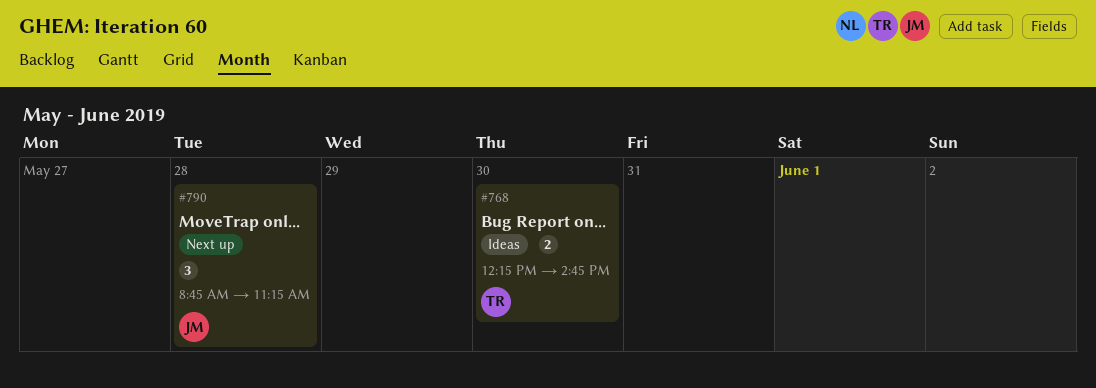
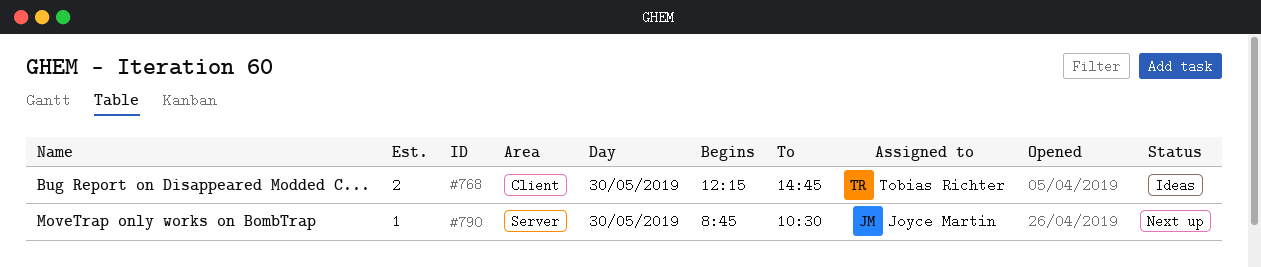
#790, estimate: 3 -> 1
#790, day: May 28 -> May 30
#790, ends: 11:15 -> 10:30

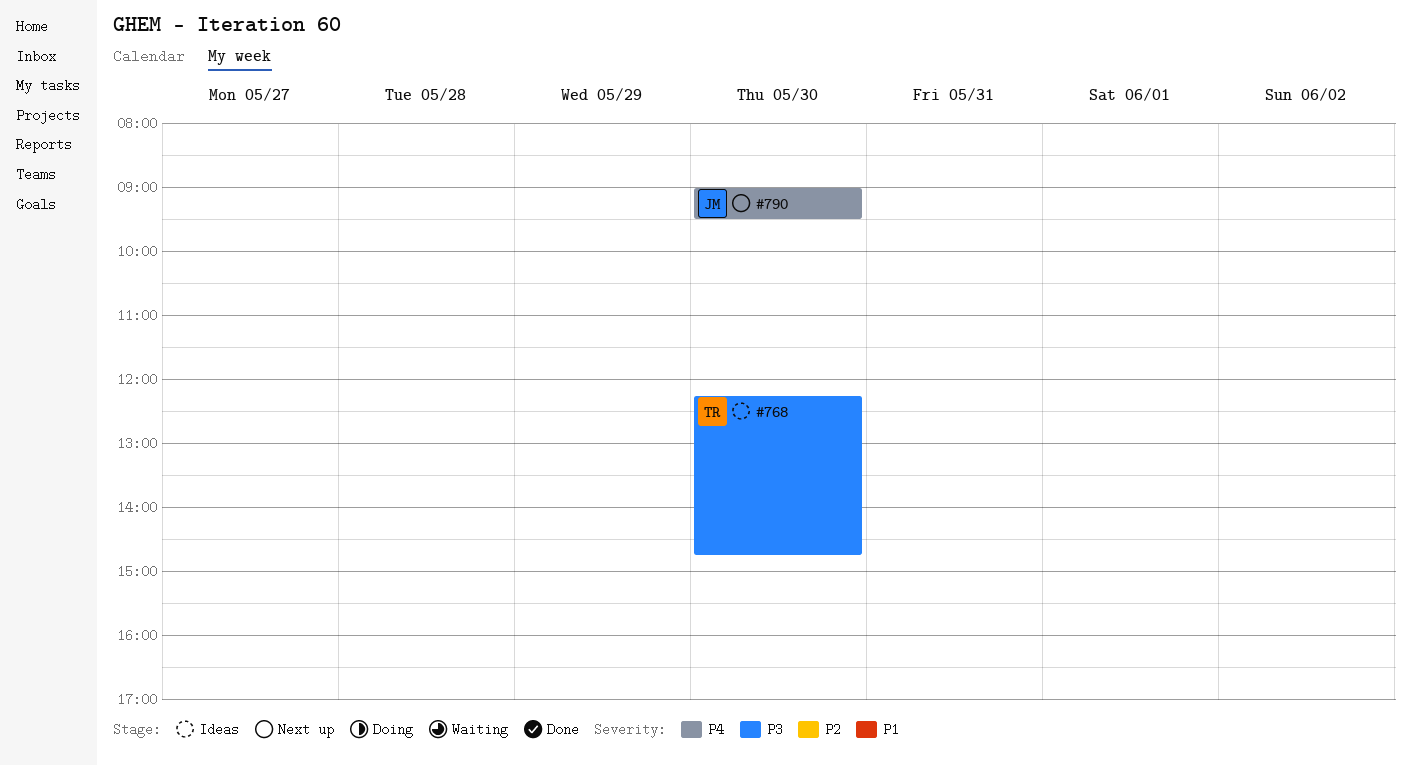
#790, begins: 08:45 -> 09:00
#790, ends: 10:30 -> 09:30

